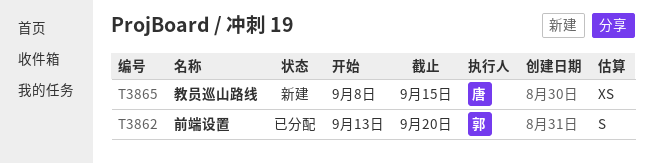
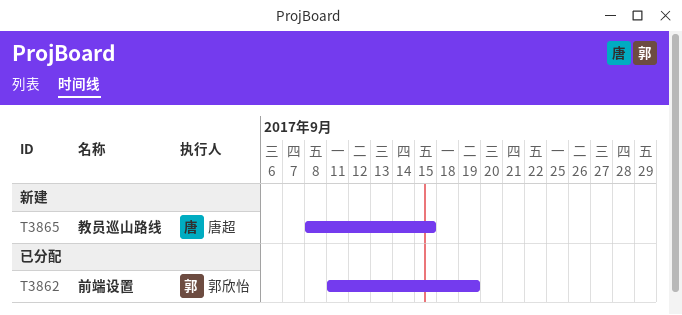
T3862, start: Sep 13 -> Sep 11
T3862, due: Sep 20 -> Sep 19

